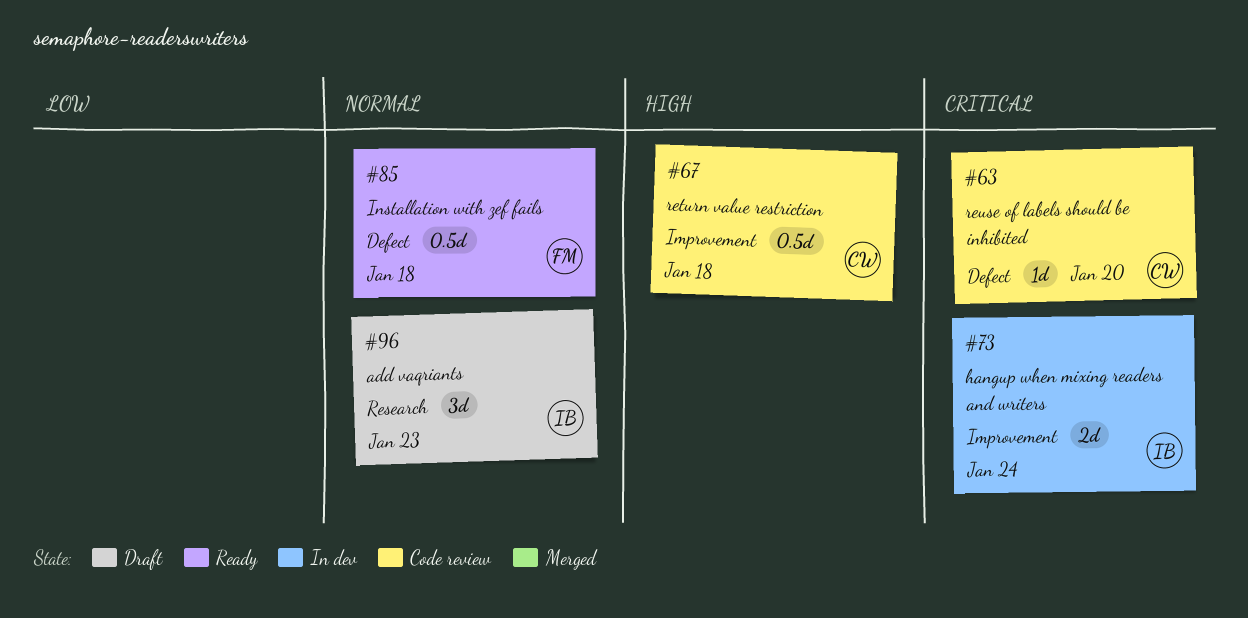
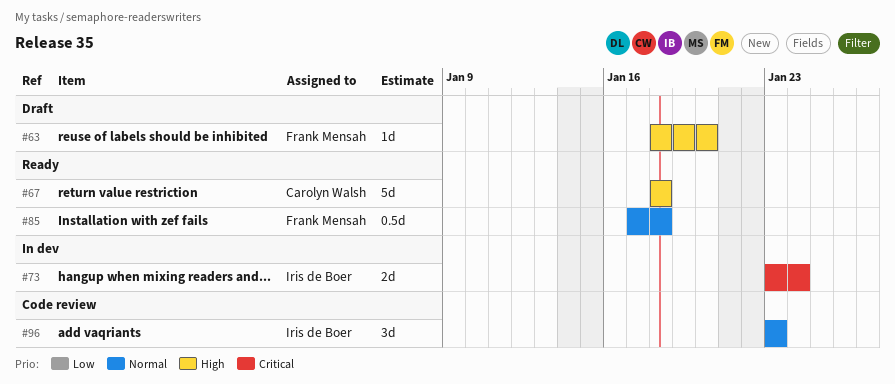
#63, status: Code review -> Draft
#63, owner: Carolyn Walsh -> Frank Mensah
#63, priority: Critical -> High
#67, status: Code review -> Ready
#67, estimate: 0.5d -> 5d
#96, status: Draft -> Code review

